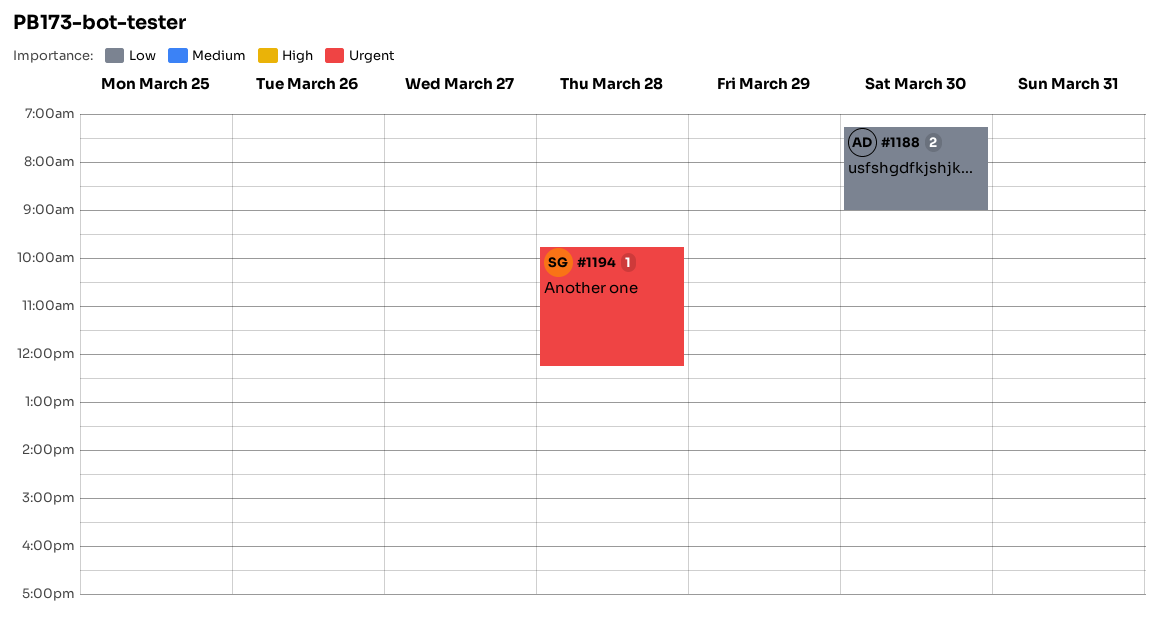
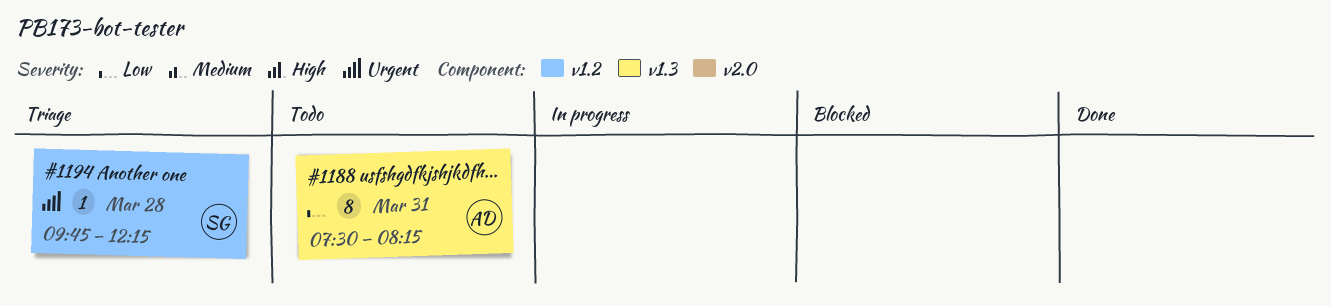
#1188, estimate: 2 -> 8
#1188, day: Mar 30 -> Mar 31
#1188, begins: 07:15 -> 07:30
#1188, ends: 09:00 -> 08:15

